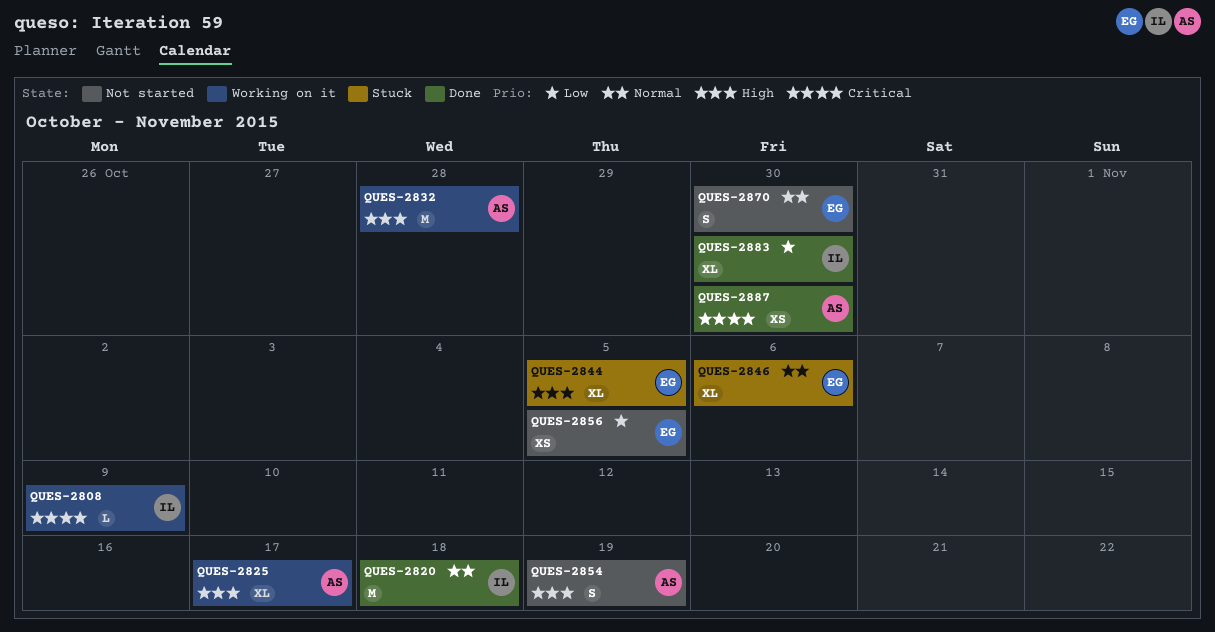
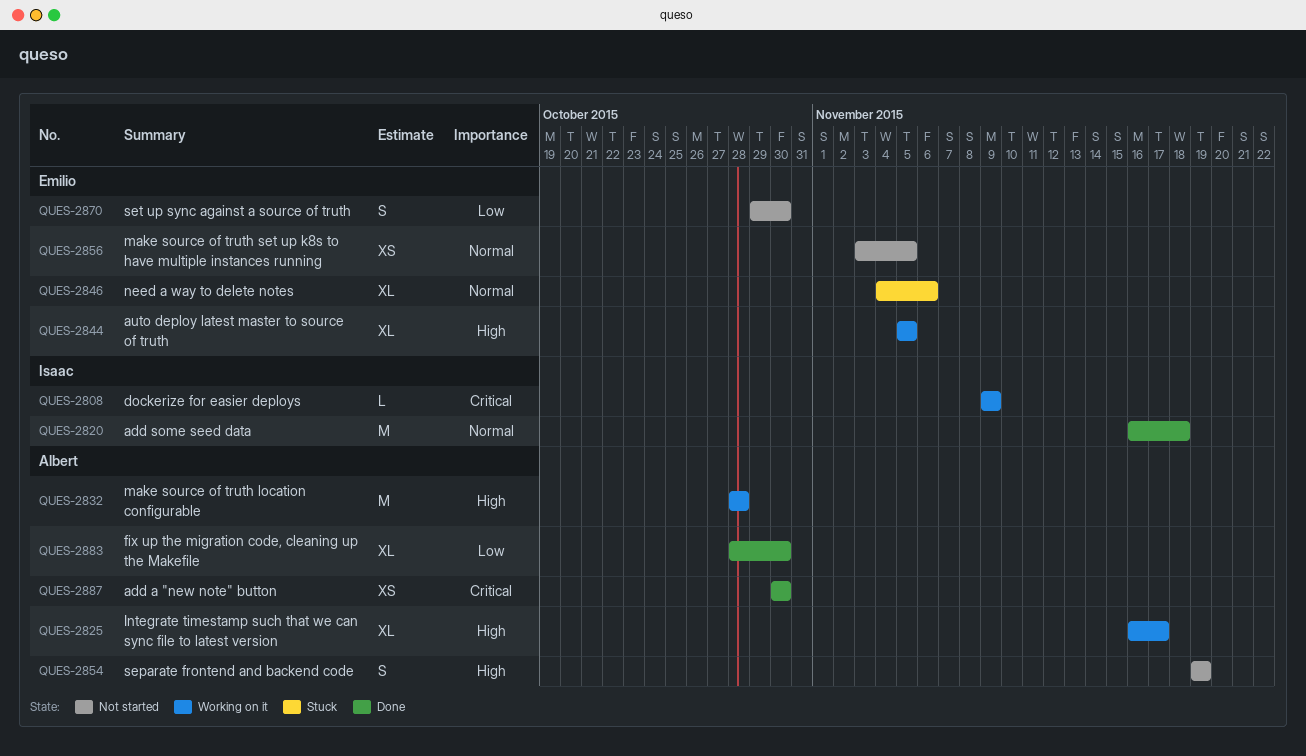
QUES-2844, status: Stuck -> Working on it
QUES-2856, priority: Low -> Normal
QUES-2870, priority: Normal -> Low
QUES-2883, owner: Isaac -> Albert

